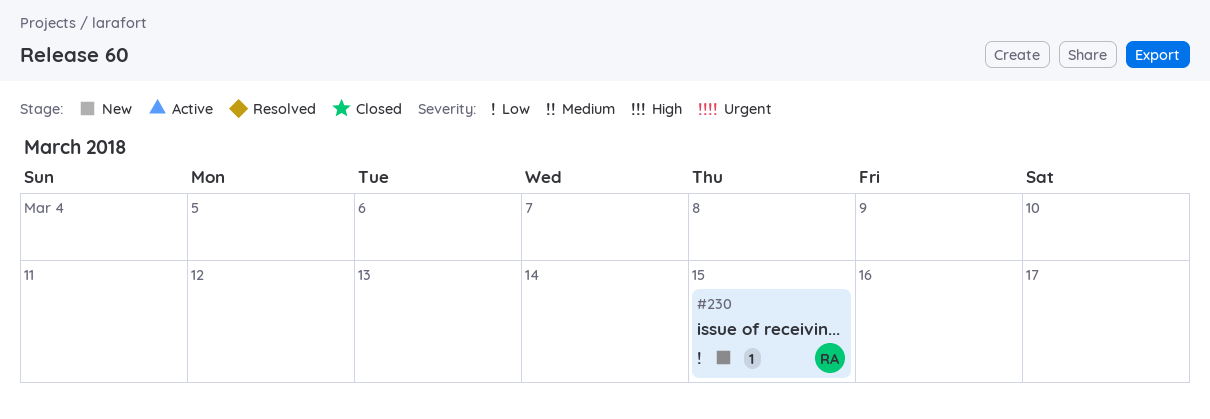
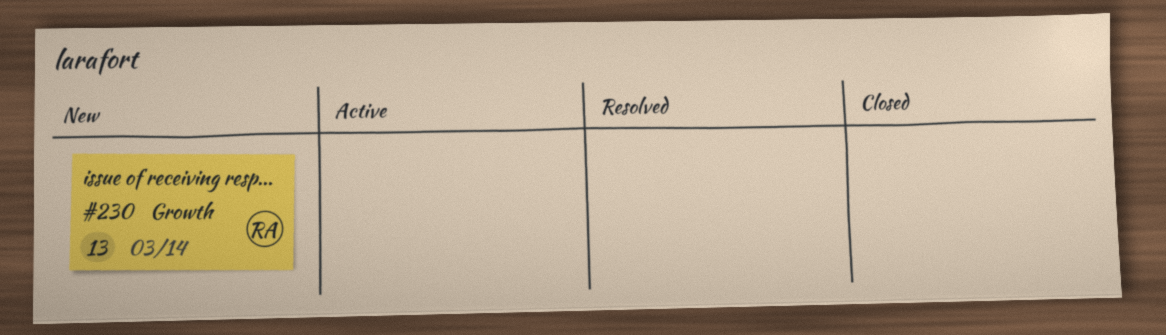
#230, estimate: 1 -> 13
#230, due: Mar 15 -> Mar 14

